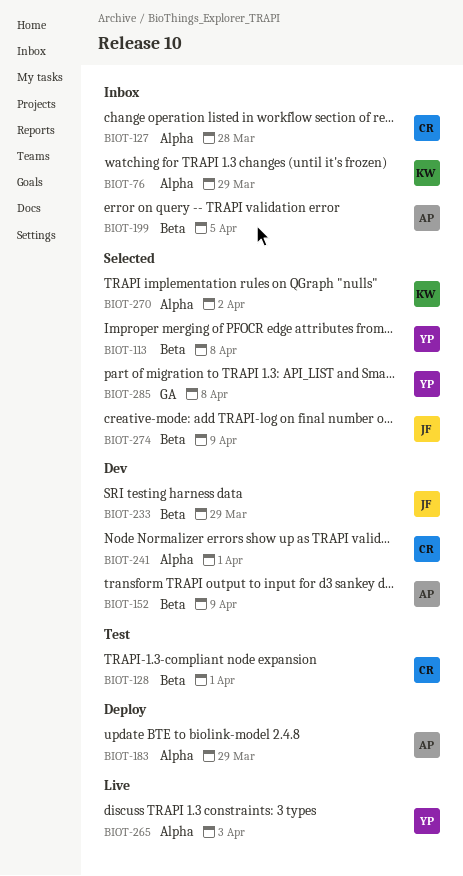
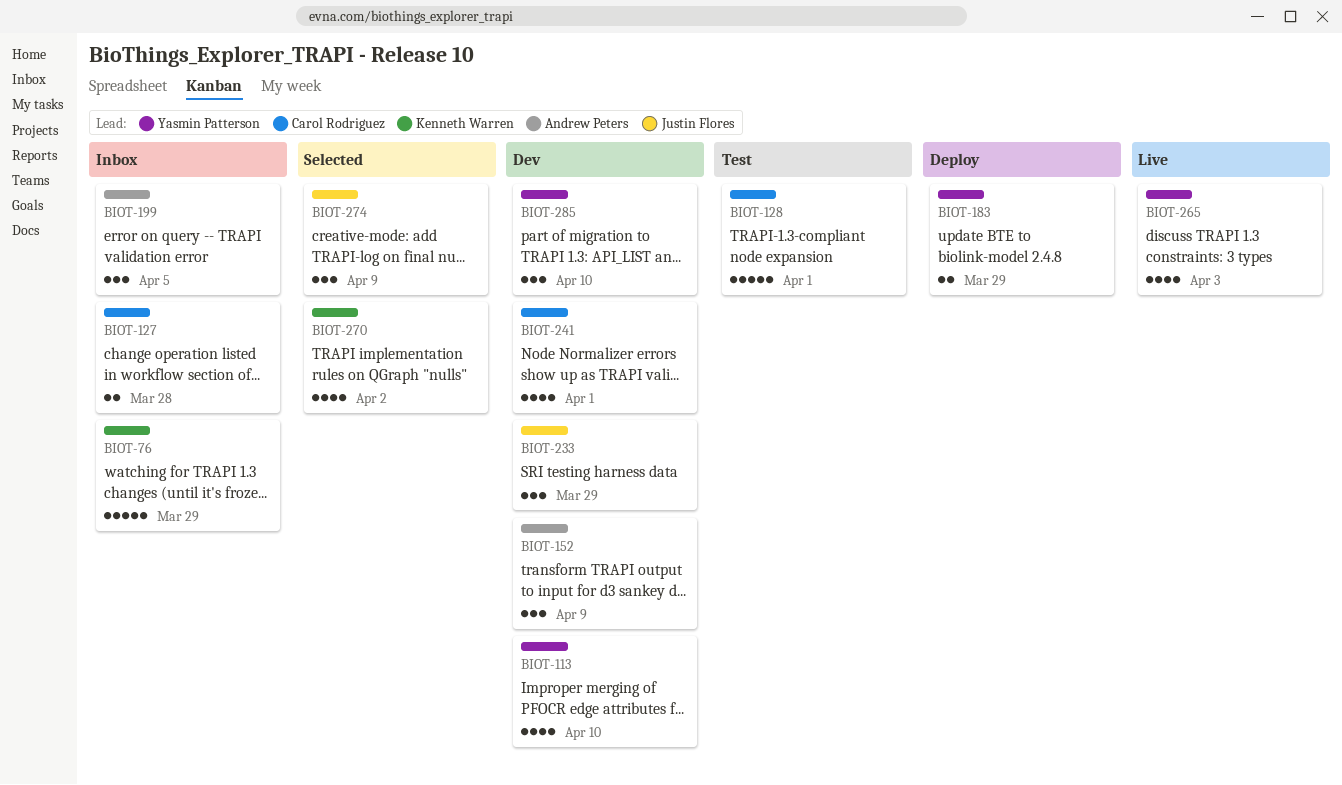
BIOT-113, status: Selected -> Dev
BIOT-113, due: Apr 8 -> Apr 10
BIOT-183, owner: Andrew Peters -> Yasmin Patterson
BIOT-285, status: Selected -> Dev
BIOT-285, due: Apr 8 -> Apr 10

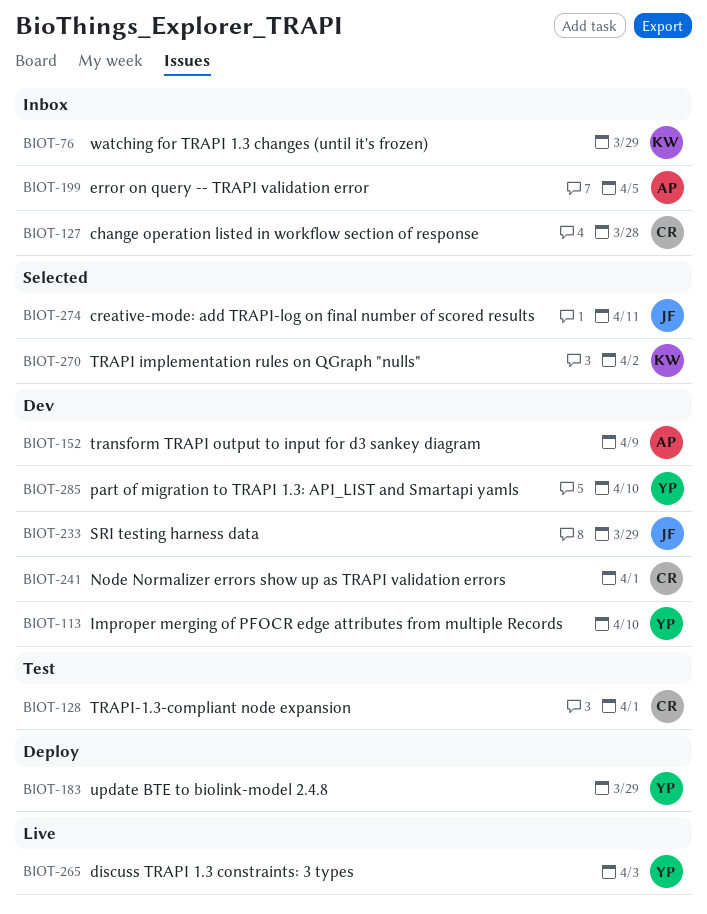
BIOT-274, due: Apr 9 -> Apr 11

